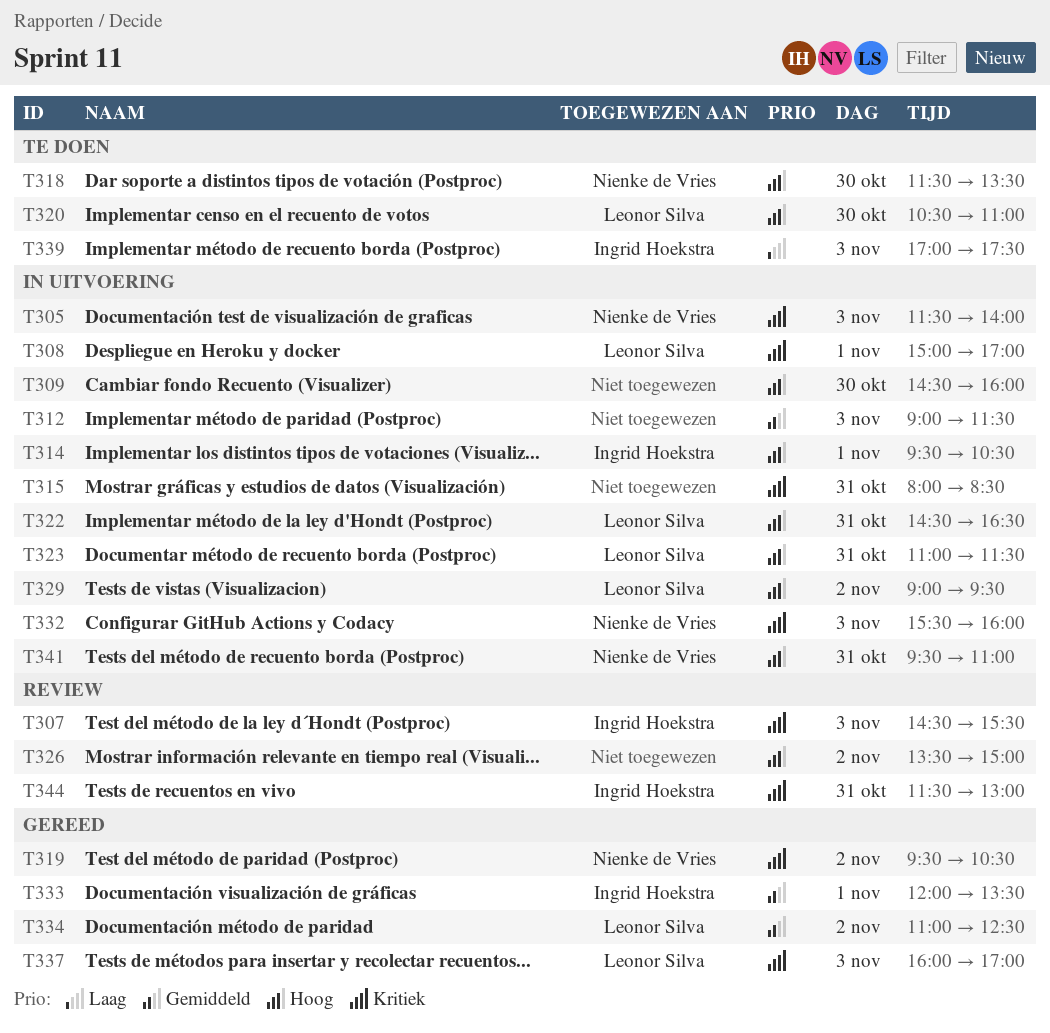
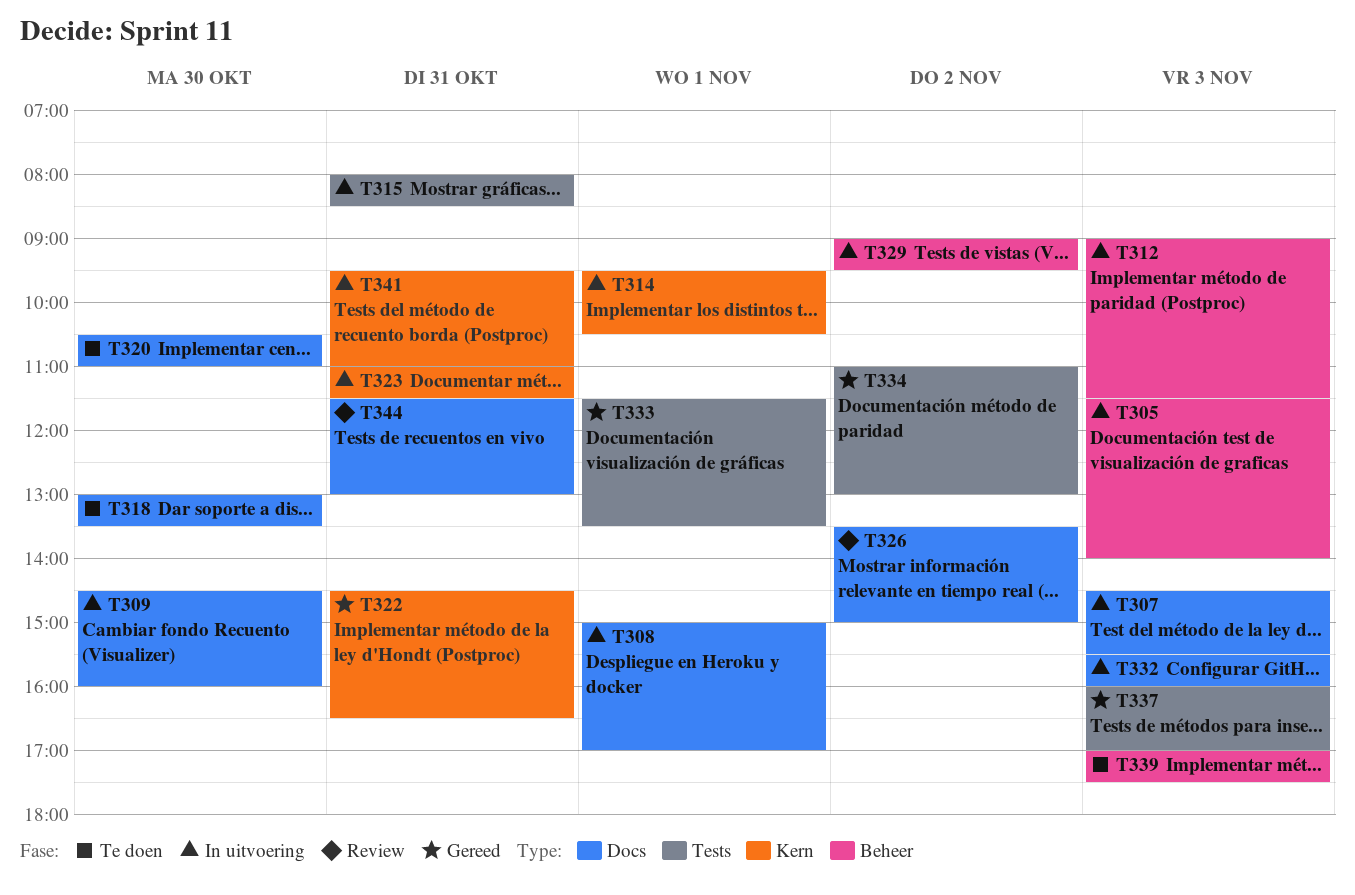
T307, status: Review -> In uitvoering
T318, begins: 11:30 -> 13:00
T319: present -> none
T322, status: In uitvoering -> Gereed
T333, begins: 12:00 -> 11:30
T334, ends: 12:30 -> 13:00

